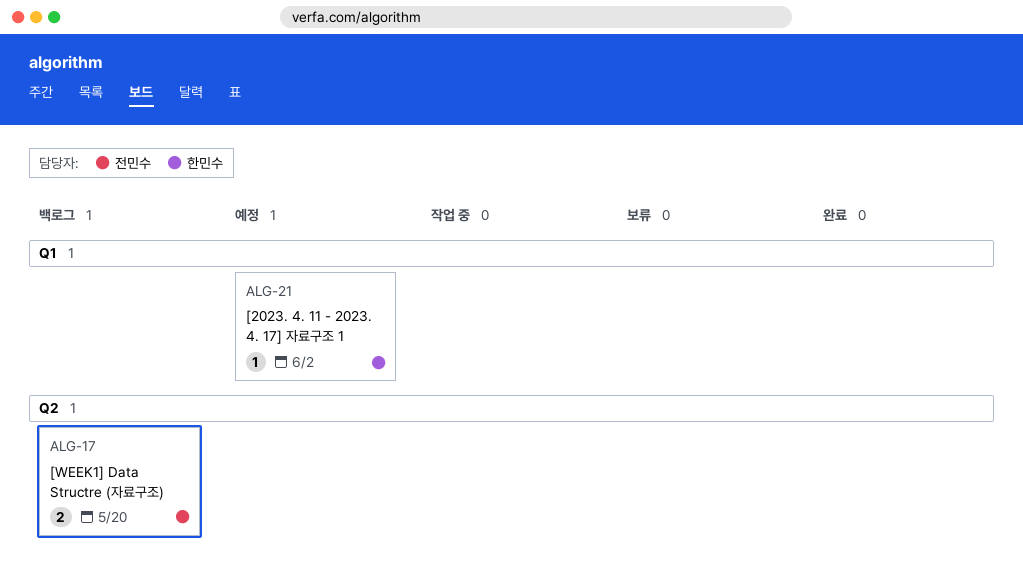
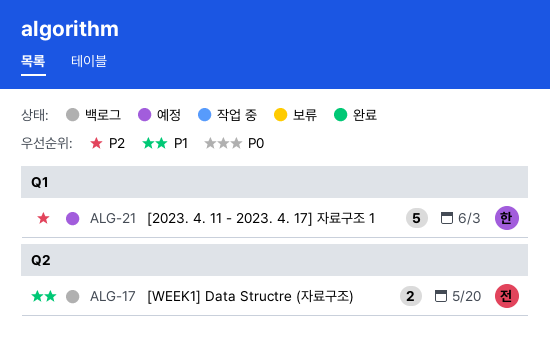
ALG-21, estimate: 1 -> 5
ALG-21, due: Jun 2 -> Jun 3

